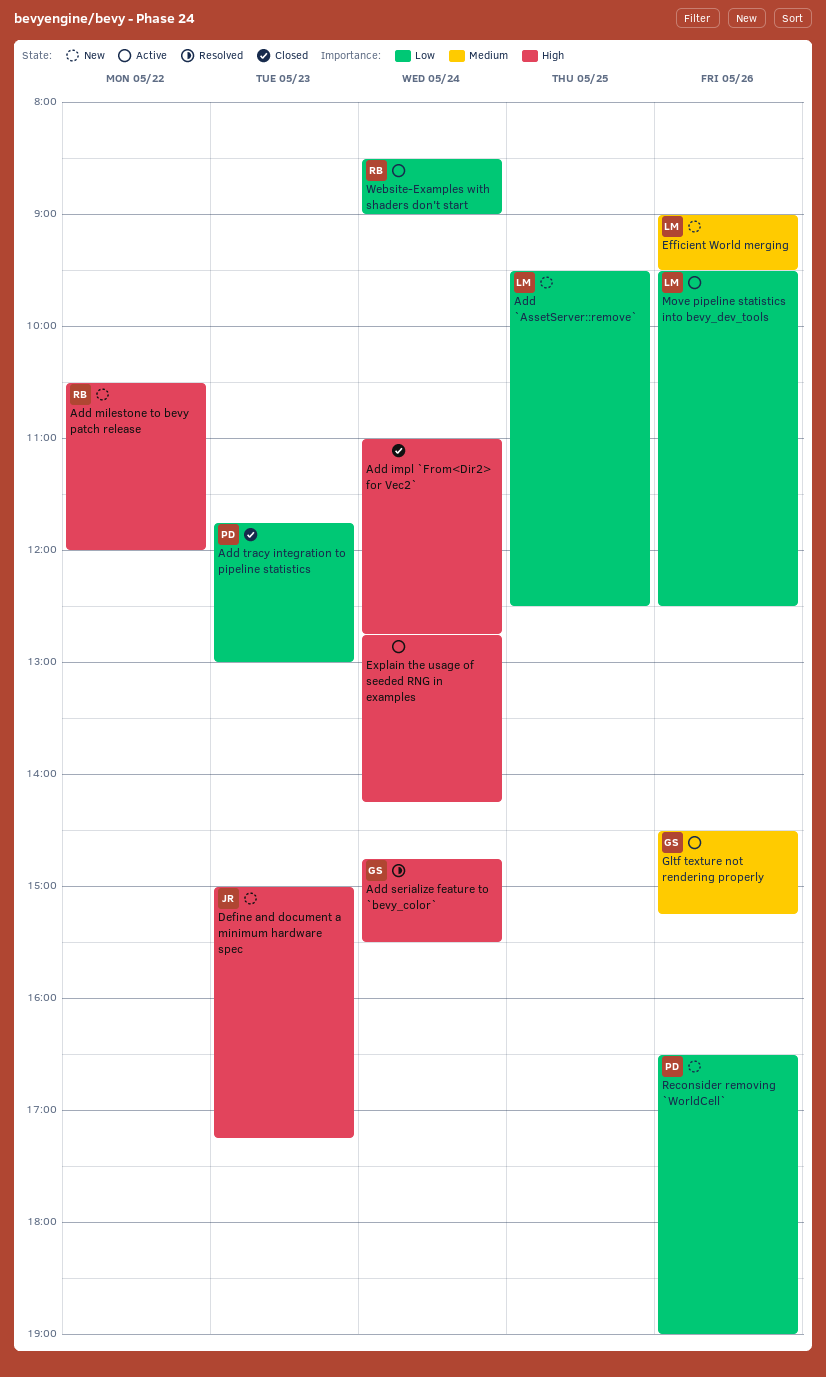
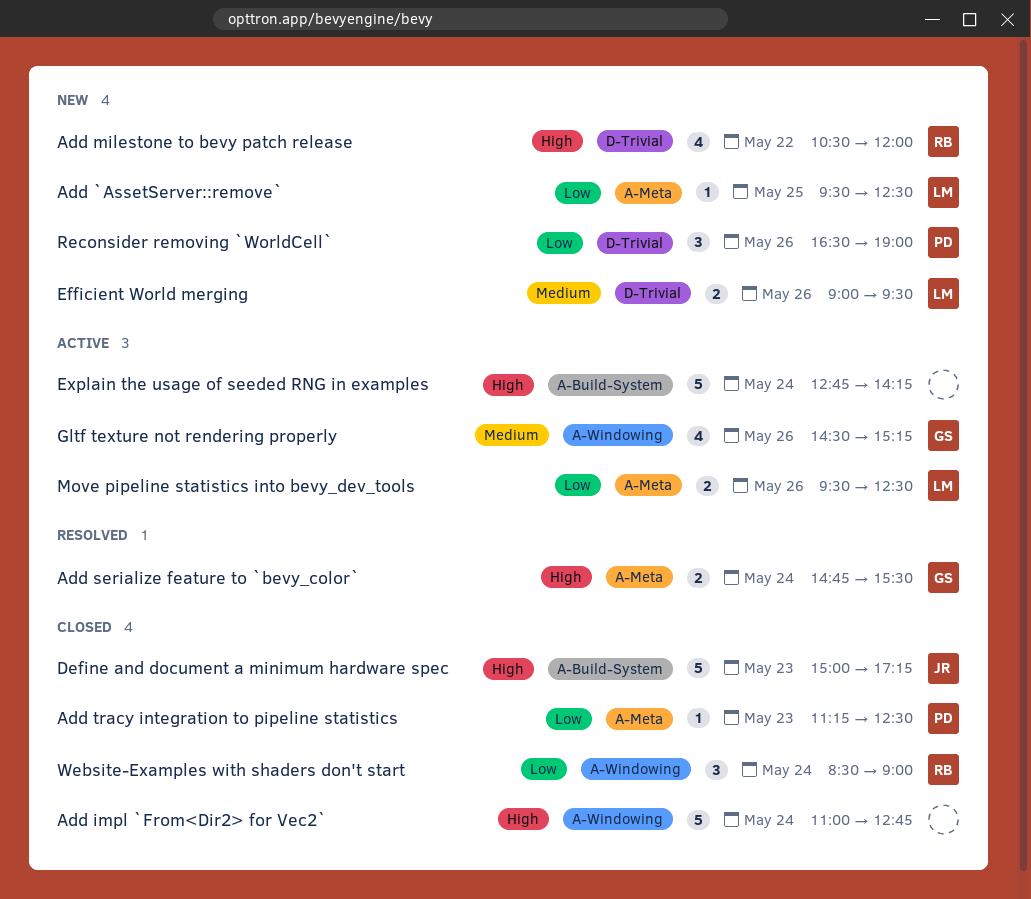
Add tracy integration to pipeline statistics, begins: 11:45 -> 11:15
Add tracy integration to pipeline statistics, ends: 13:00 -> 12:30
Define and document a minimum hardware spec, status: New -> Closed
Website-Examples with shaders don't start, status: Active -> Closed

